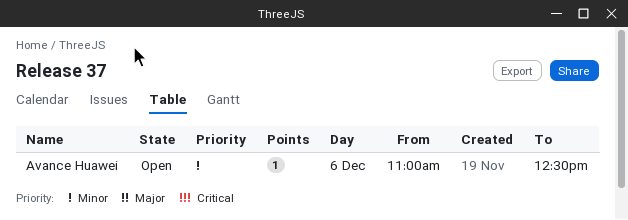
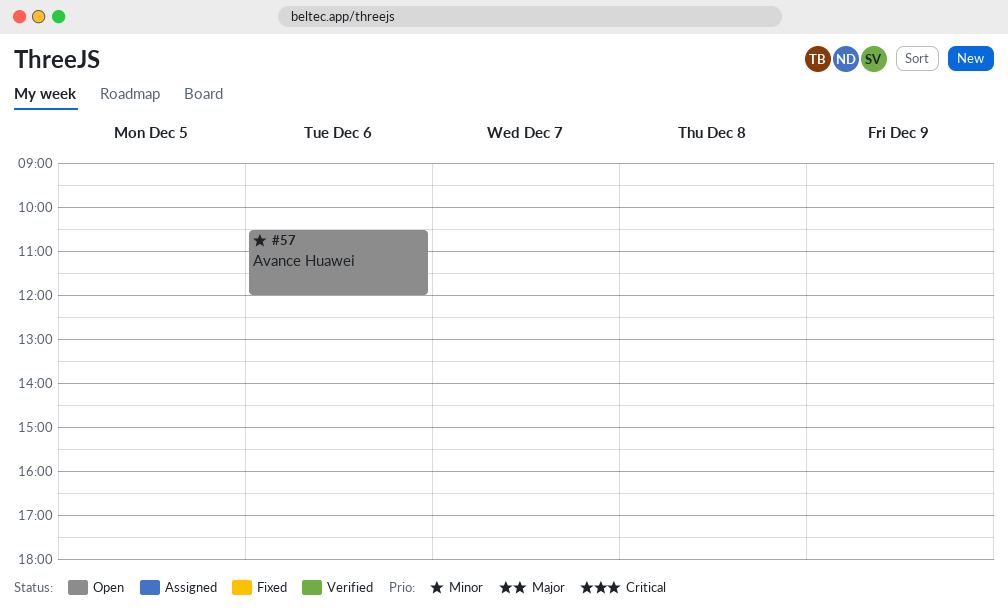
Avance Huawei, begins: 11:00 -> 10:30
Avance Huawei, ends: 12:30 -> 12:00

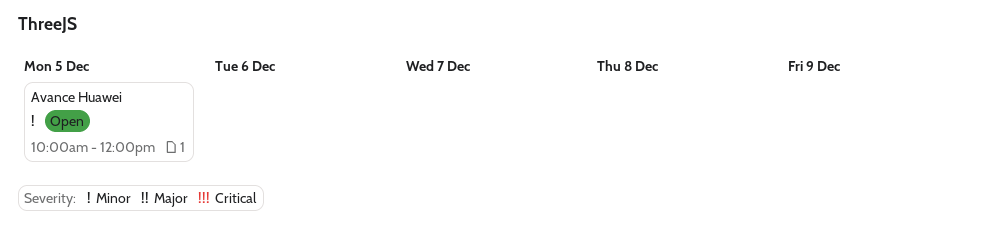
Avance Huawei, day: Dec 6 -> Dec 5
Avance Huawei, begins: 10:30 -> 10:00

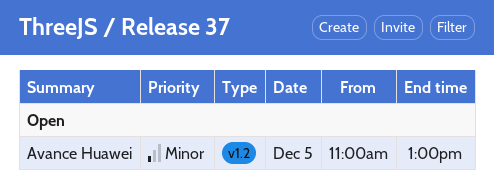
Avance Huawei, begins: 10:00 -> 11:00
Avance Huawei, ends: 12:00 -> 13:00

